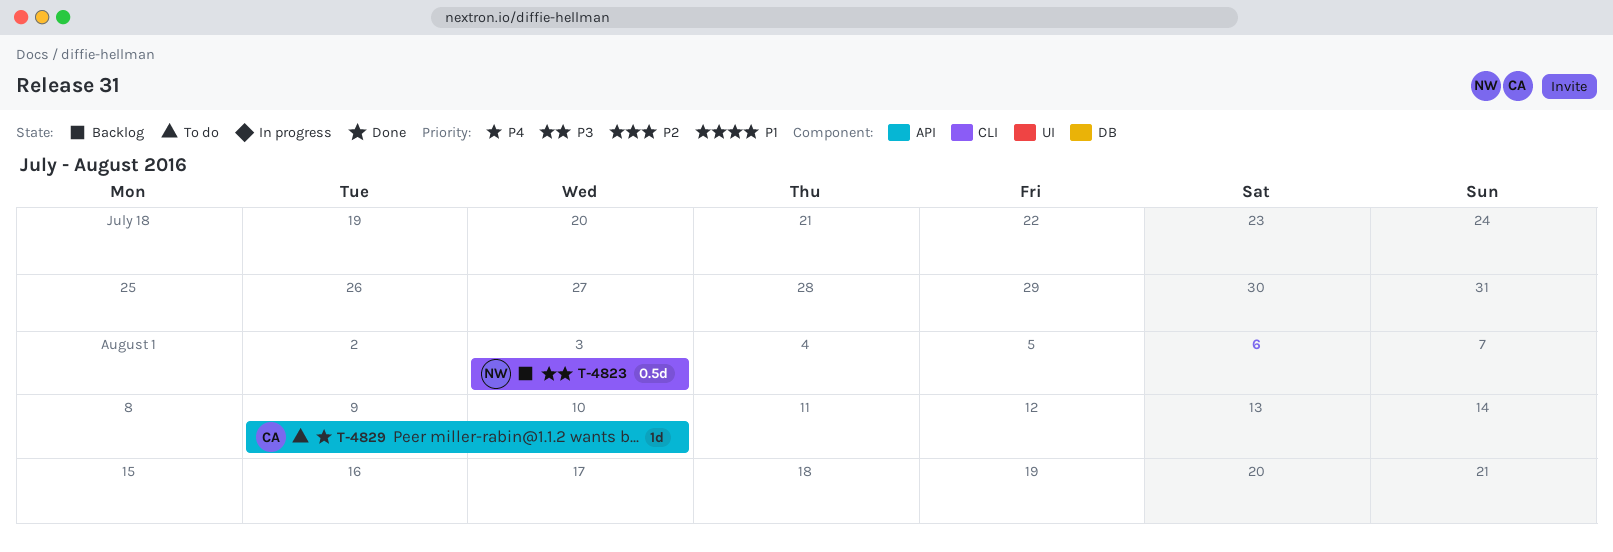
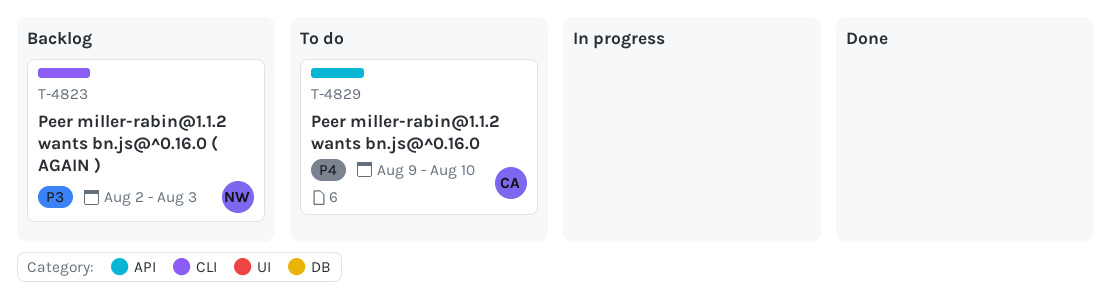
T-4823, start: Aug 3 -> Aug 2

